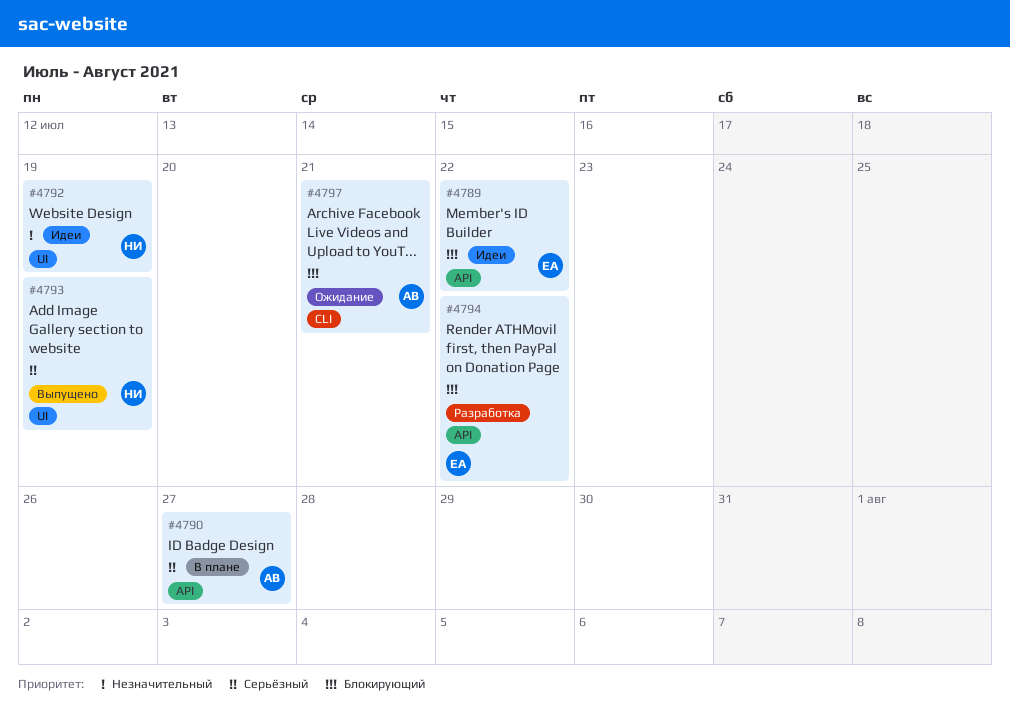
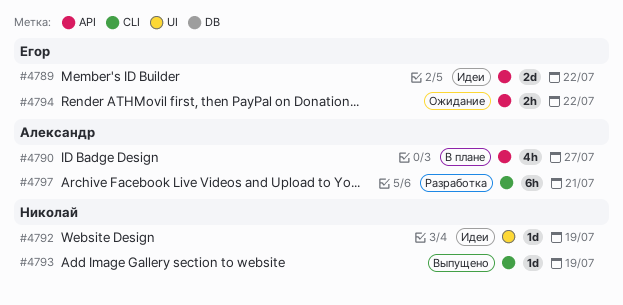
#4793, label: UI -> CLI
#4794, status: Разработка -> Ожидание
#4797, status: Ожидание -> Разработка

